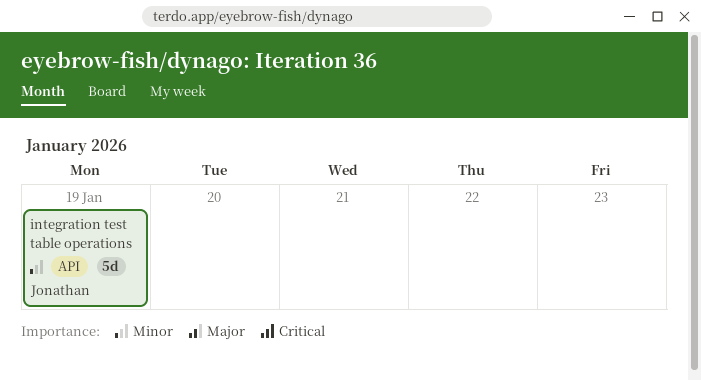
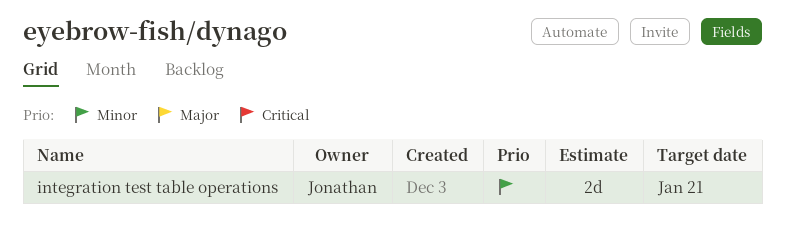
integration test table operations, estimate: 5d -> 2d
integration test table operations, due: Jan 19 -> Jan 21

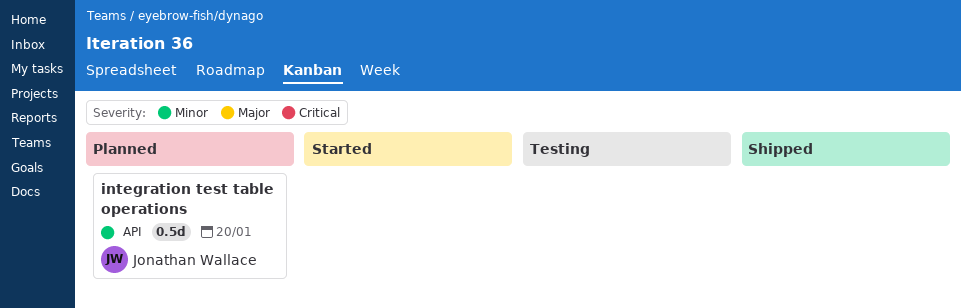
integration test table operations, estimate: 2d -> 0.5d
integration test table operations, due: Jan 21 -> Jan 20

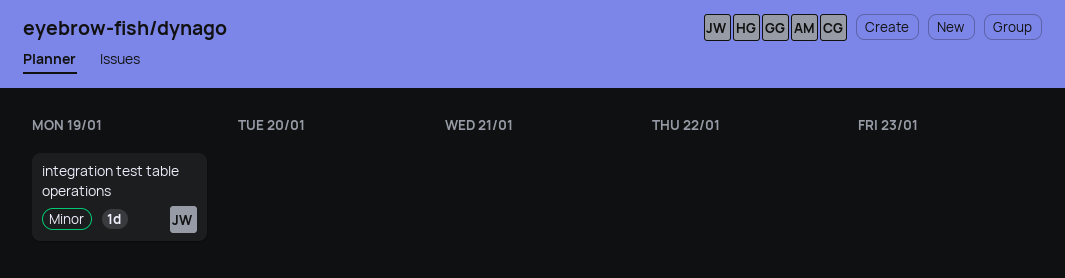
integration test table operations, estimate: 0.5d -> 1d
integration test table operations, due: Jan 20 -> Jan 19

